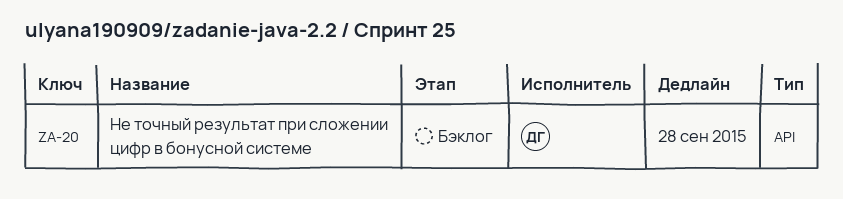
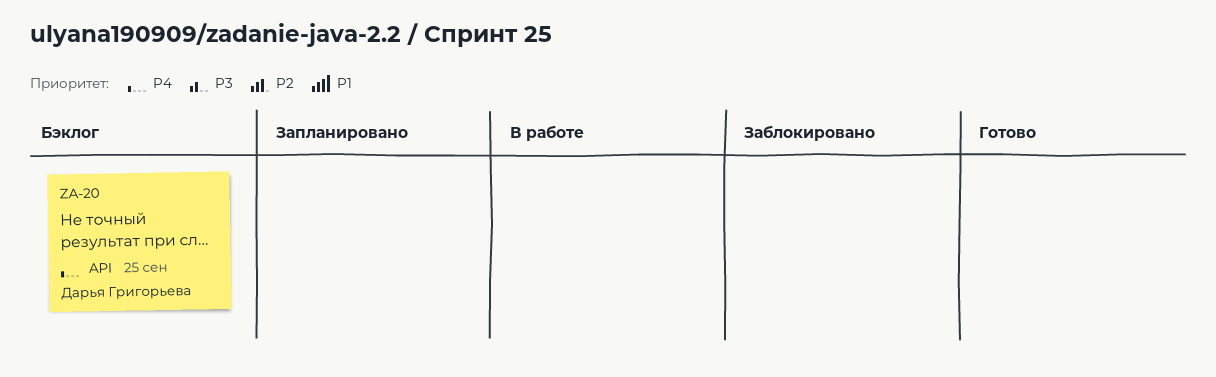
ZA-20, due: Sep 28 -> Sep 25

